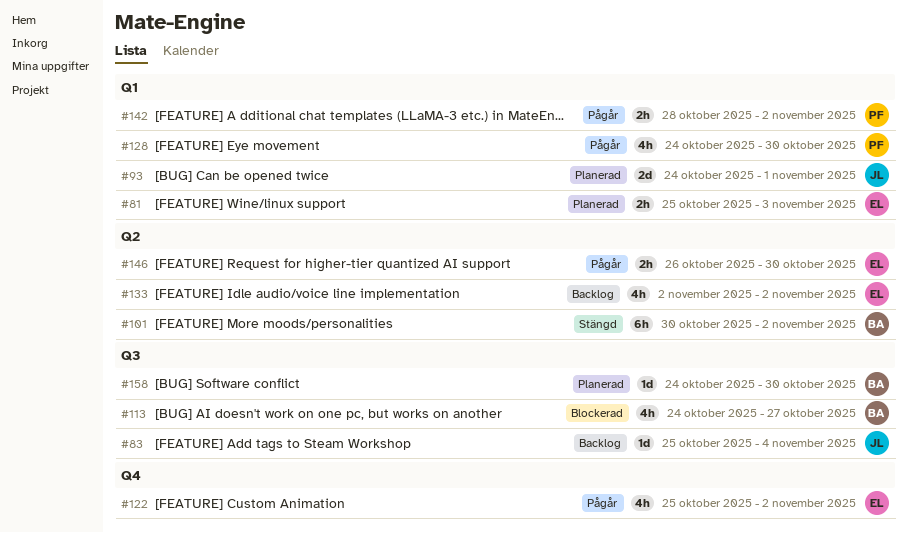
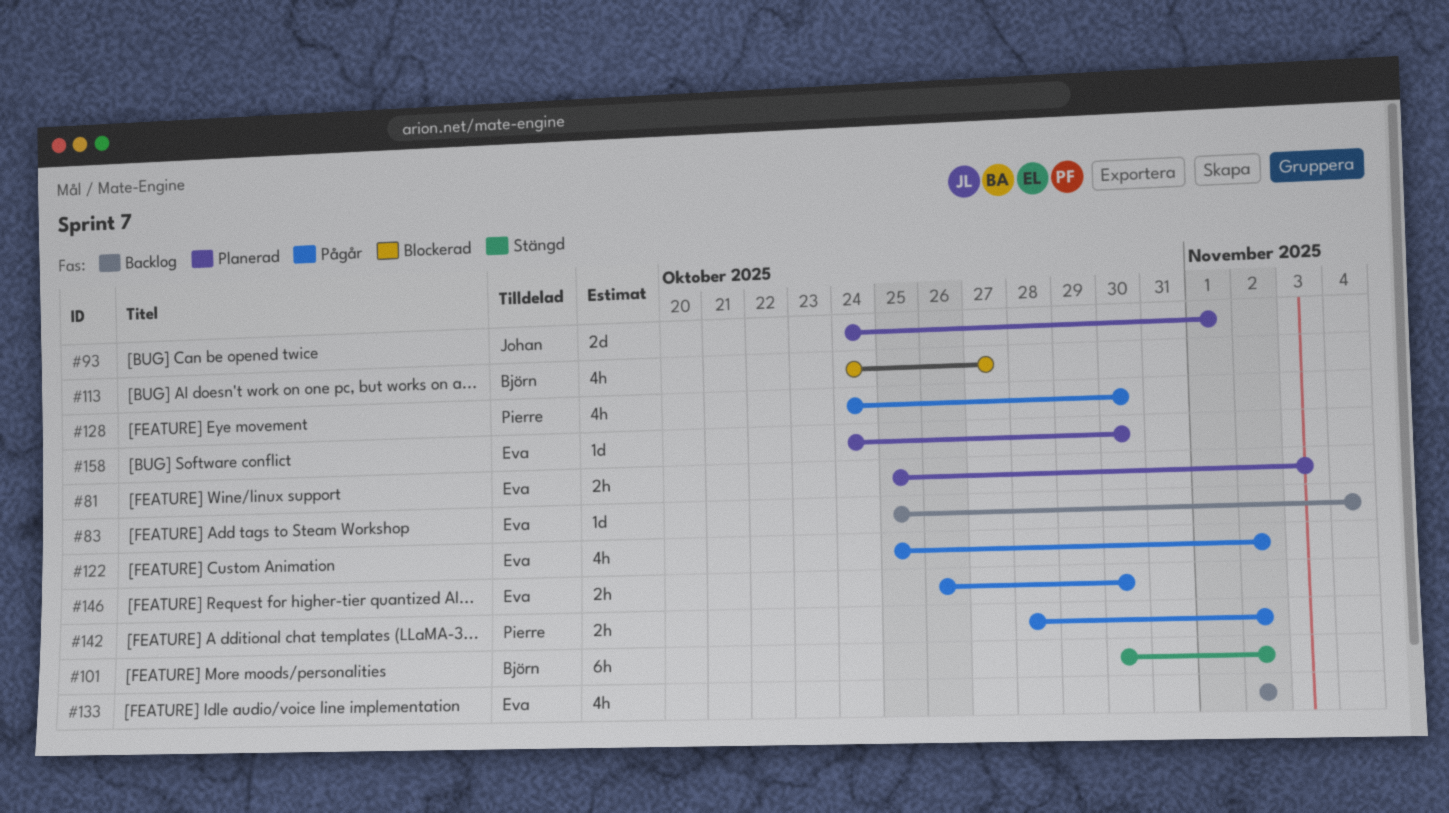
#83, owner: Johan -> Eva
#158, owner: Björn -> Eva

